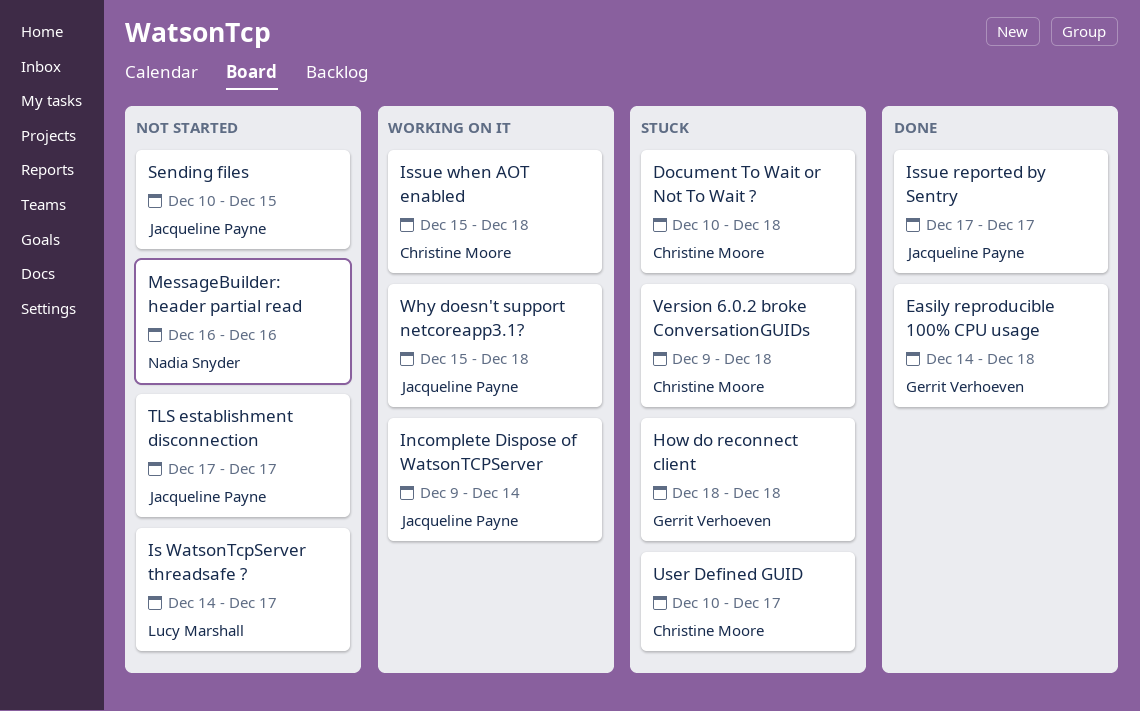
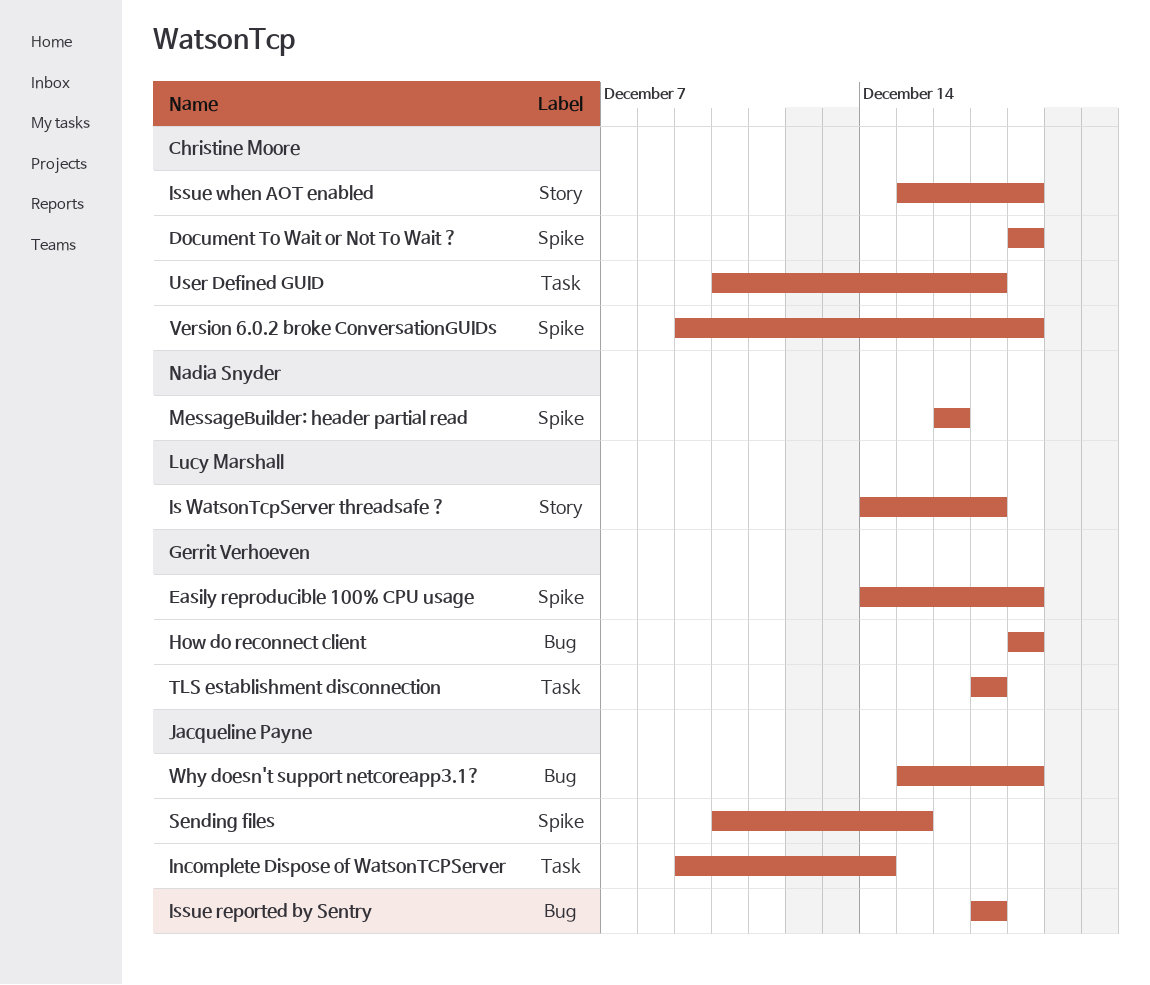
Document To Wait or Not To Wait ?, start: Dec 10 -> Dec 18
TLS establishment disconnection, owner: Jacqueline Payne -> Gerrit Verhoeven

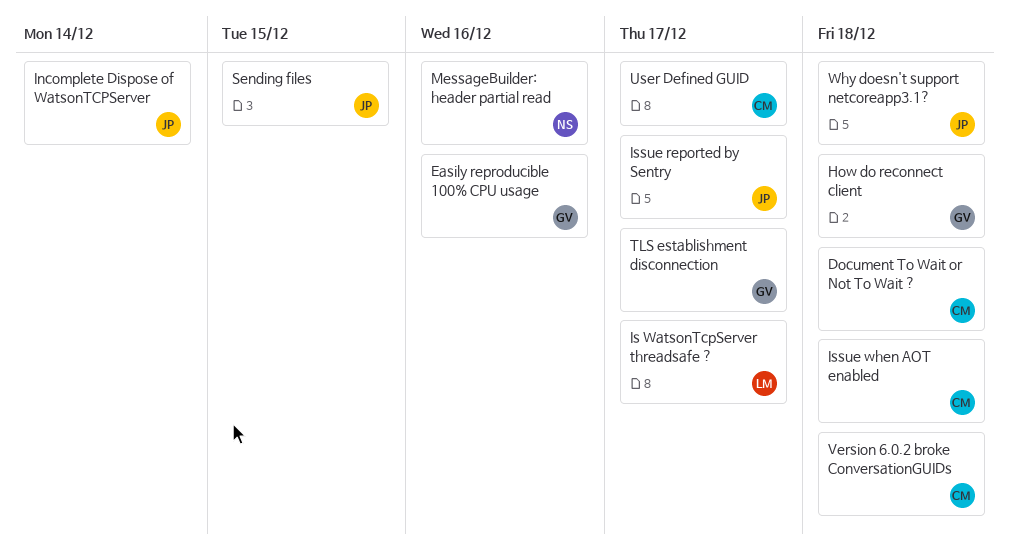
Easily reproducible 100% CPU usage, due: Dec 18 -> Dec 16

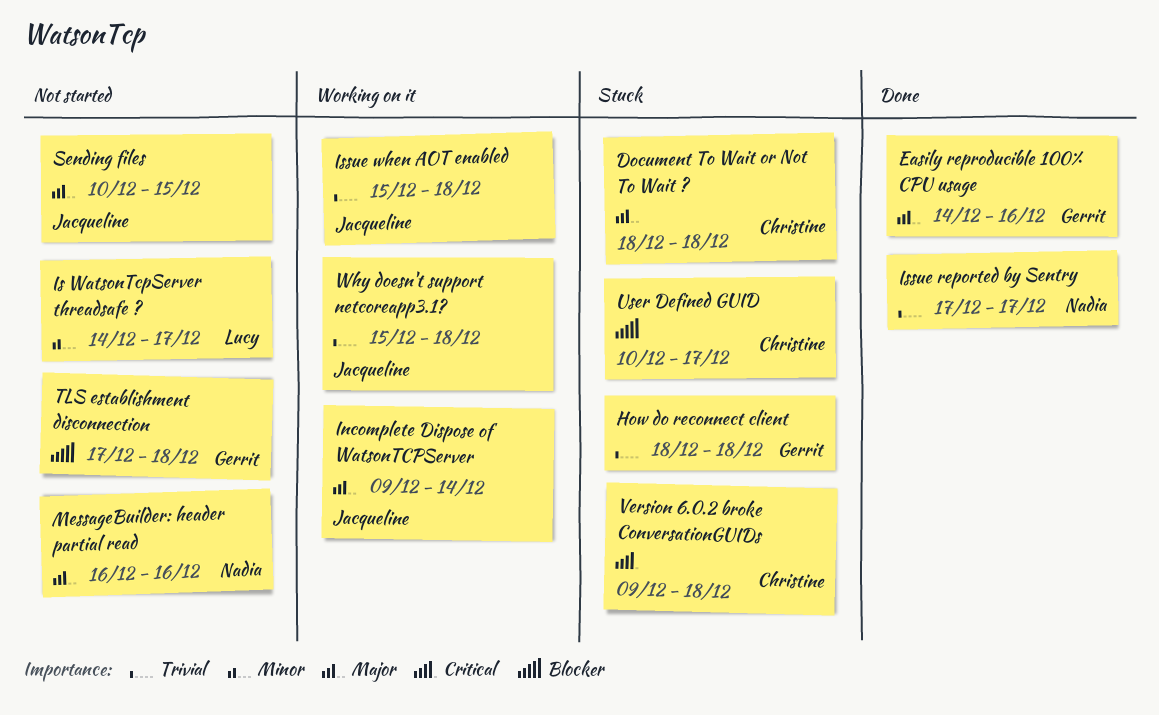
Issue reported by Sentry, owner: Jacqueline -> Nadia
Issue when AOT enabled, owner: Christine -> Jacqueline
TLS establishment disconnection, due: Dec 17 -> Dec 18

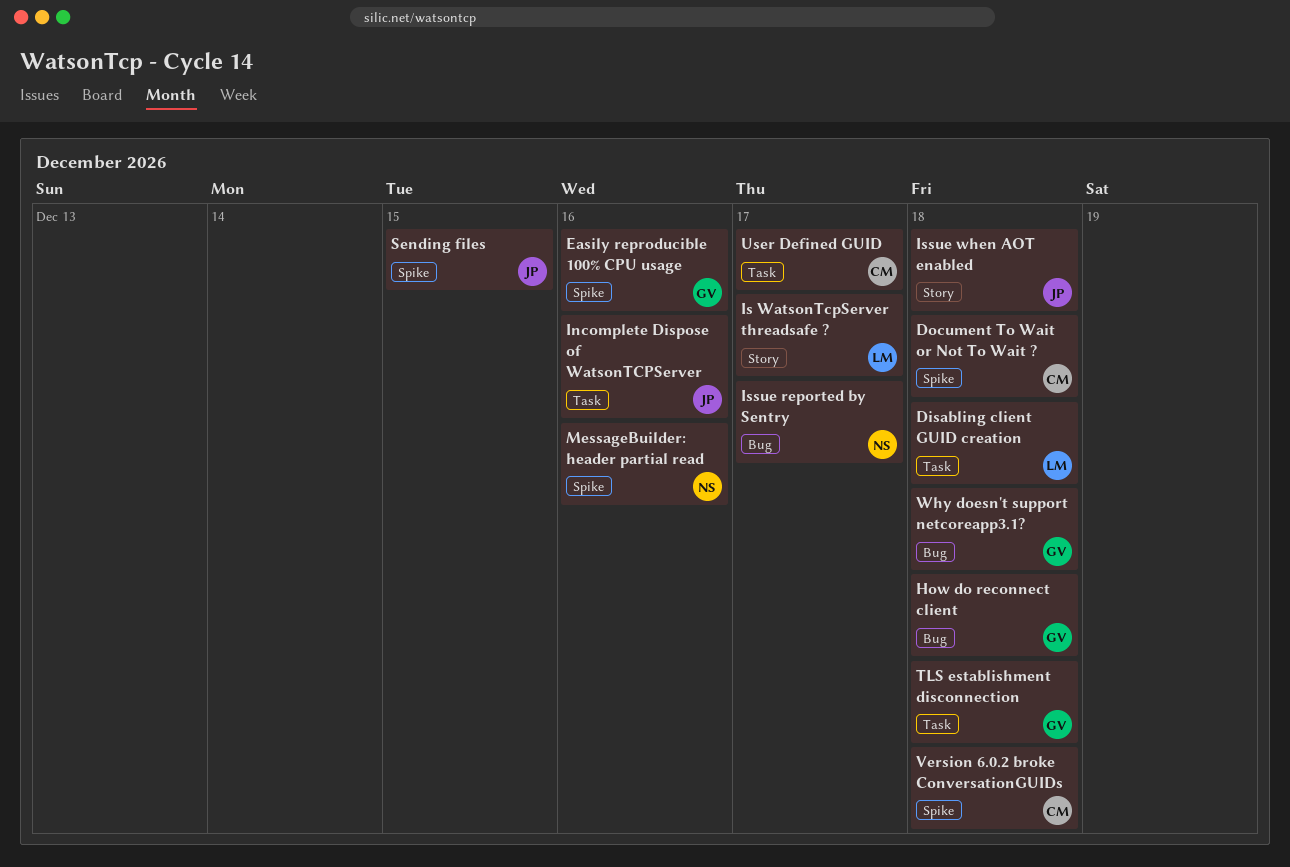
Disabling client GUID creation: none -> present
Incomplete Dispose of WatsonTCPServer, due: Dec 14 -> Dec 16
Why doesn't support netcoreapp3.1?, owner: Jacqueline -> Gerrit

